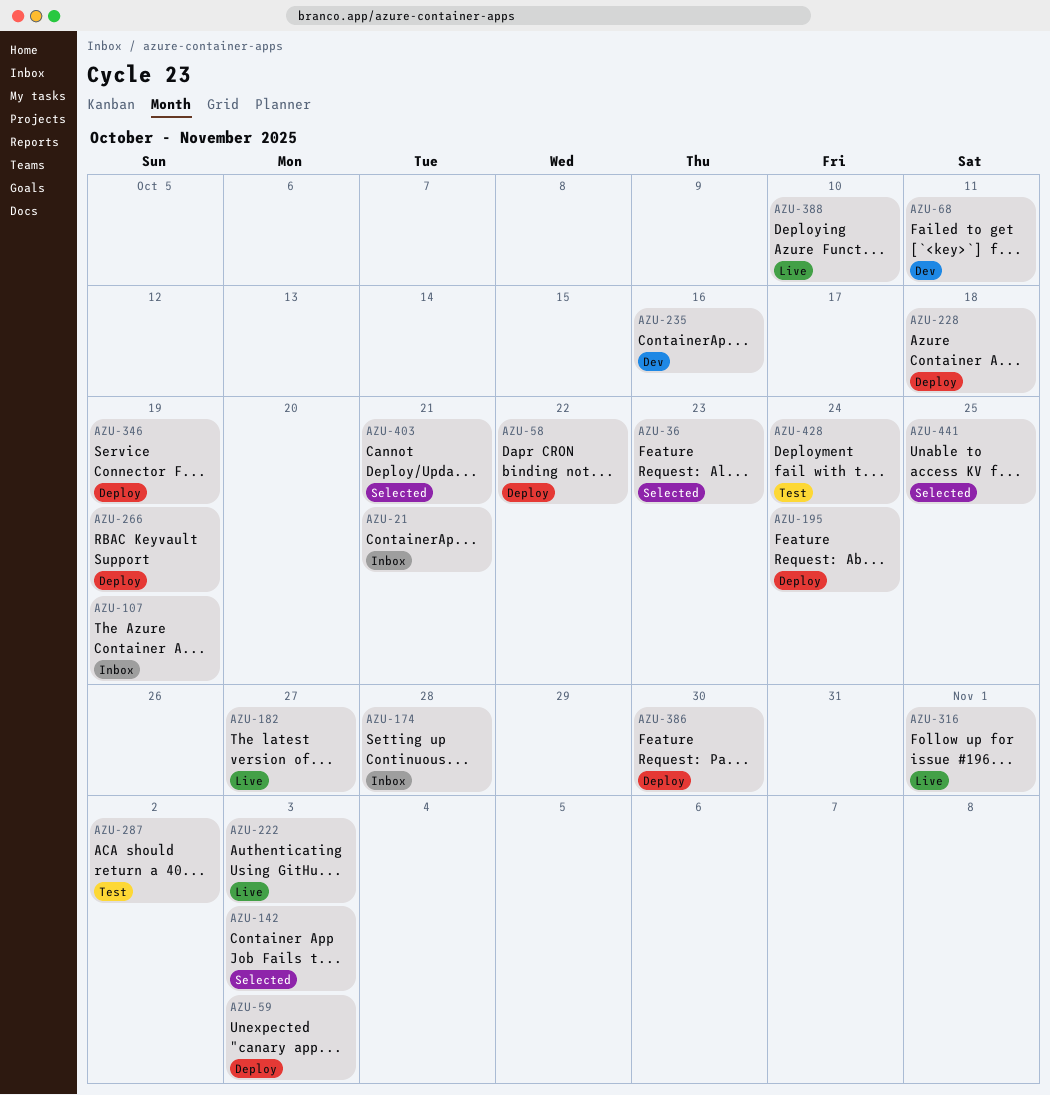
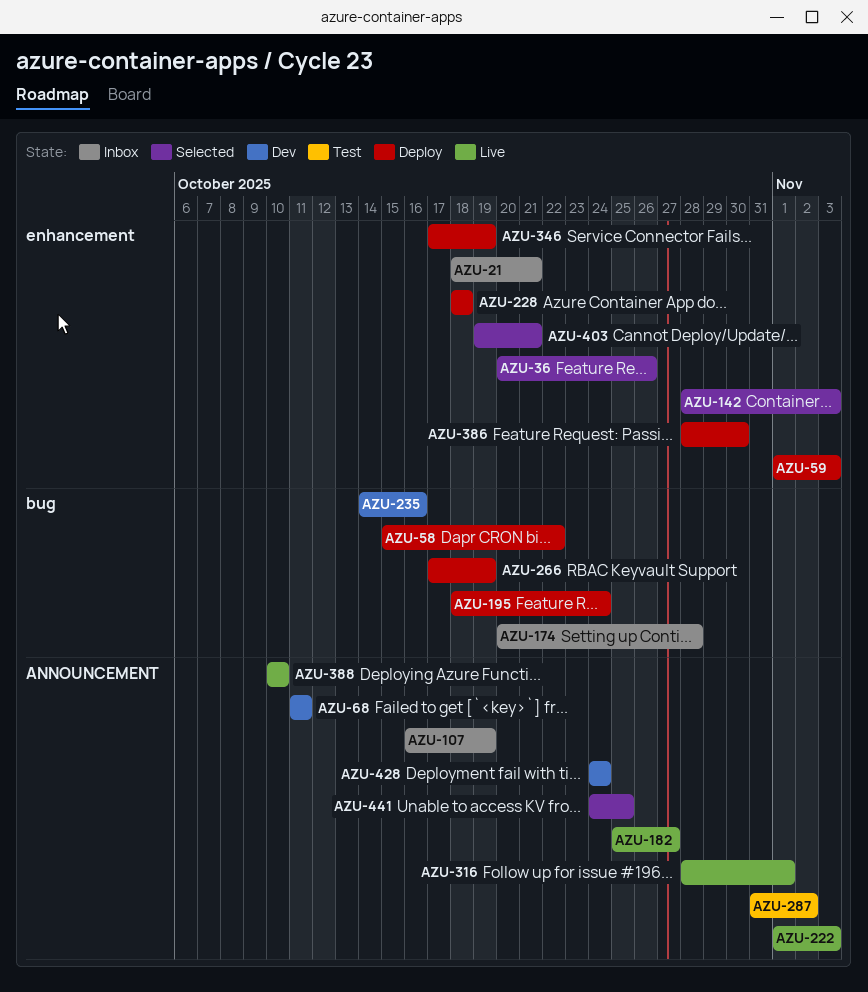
AZU-36, due: Oct 23 -> Oct 26
AZU-428, status: Test -> Dev

